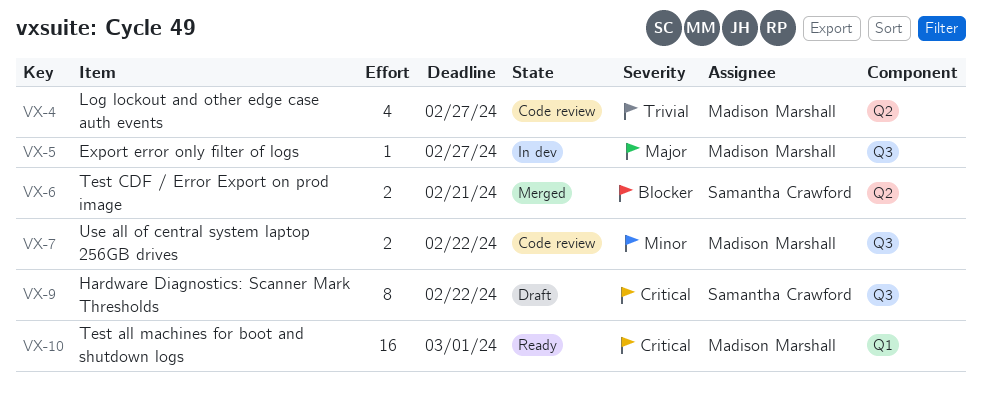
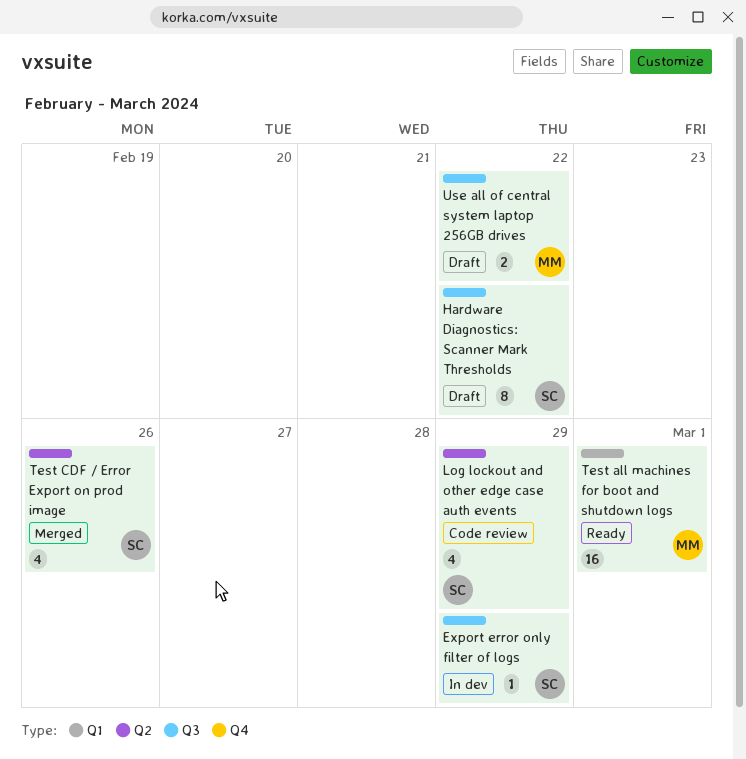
Export error only filter of logs, owner: Madison Marshall -> Samantha Crawford
Export error only filter of logs, due: Feb 27 -> Feb 29
Log lockout and other edge case auth events, owner: Madison Marshall -> Samantha Crawford
Log lockout and other edge case auth events, due: Feb 27 -> Feb 29
Test CDF / Error Export on prod image, estimate: 2 -> 4
Test CDF / Error Export on prod image, due: Feb 21 -> Feb 26
Use all of central system laptop 256GB drives, status: Code review -> Draft

